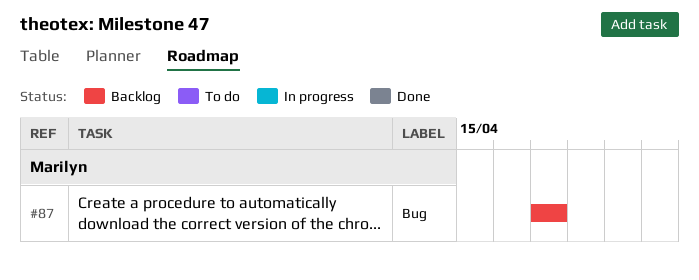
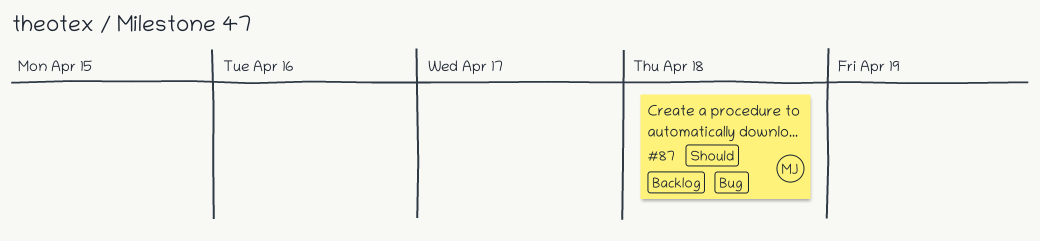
#87, due: Apr 17 -> Apr 18

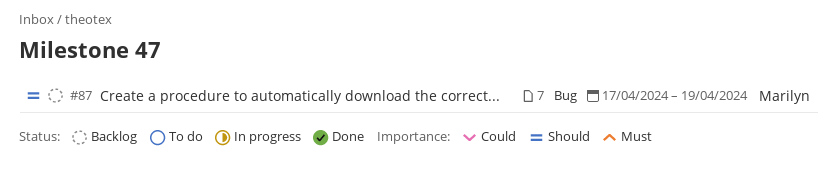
#87, due: Apr 18 -> Apr 19

